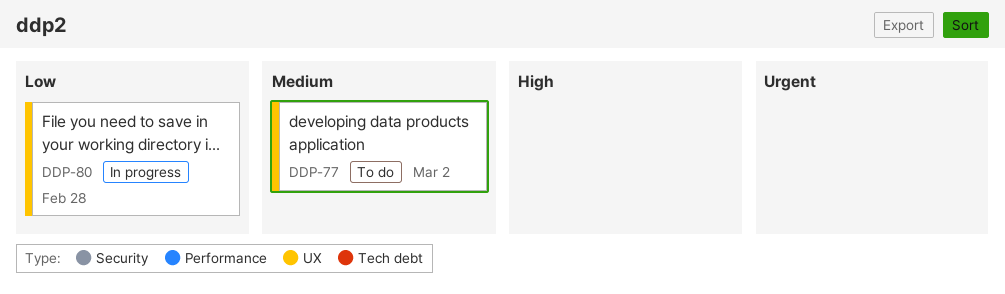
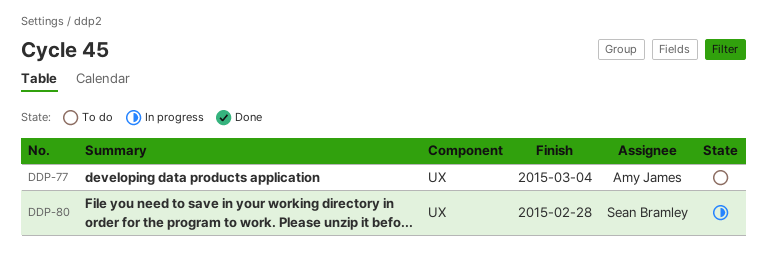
DDP-77, due: Mar 2 -> Mar 4

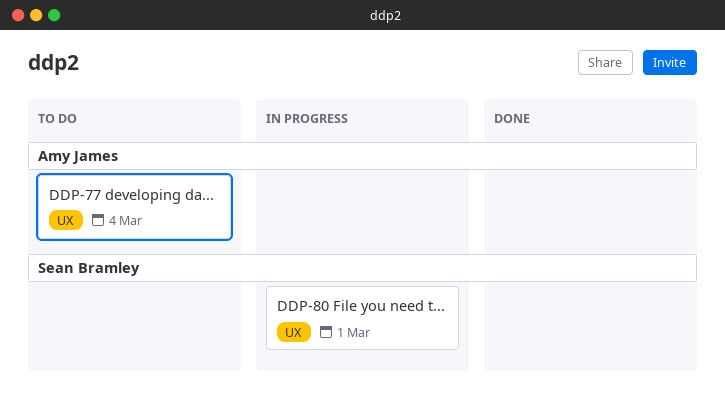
DDP-80, due: Feb 28 -> Mar 1

